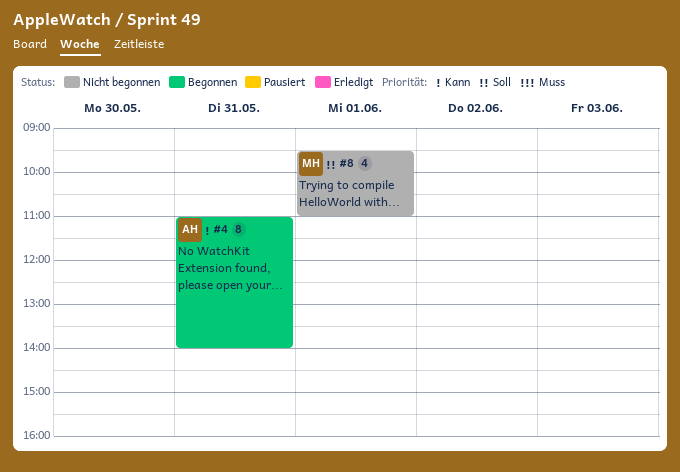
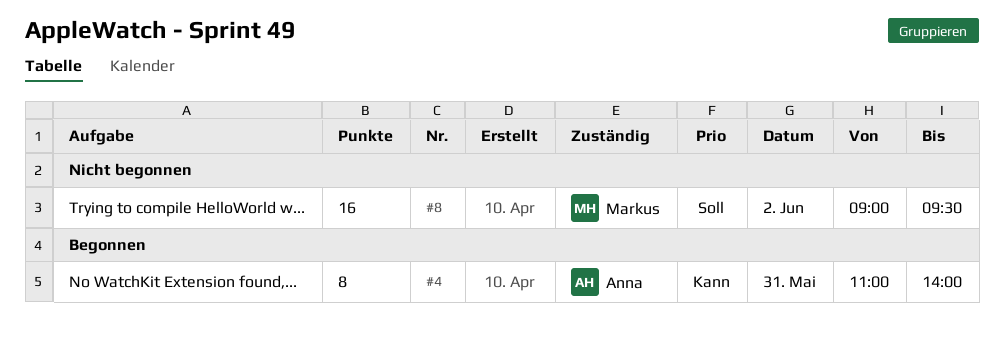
#8, estimate: 4 -> 16
#8, day: Jun 1 -> Jun 2
#8, begins: 09:30 -> 09:00
#8, ends: 11:00 -> 09:30

